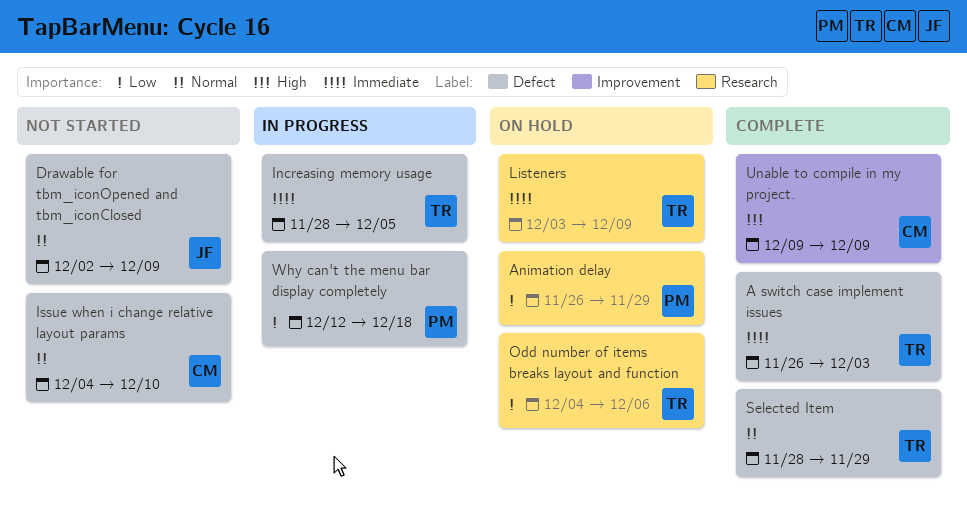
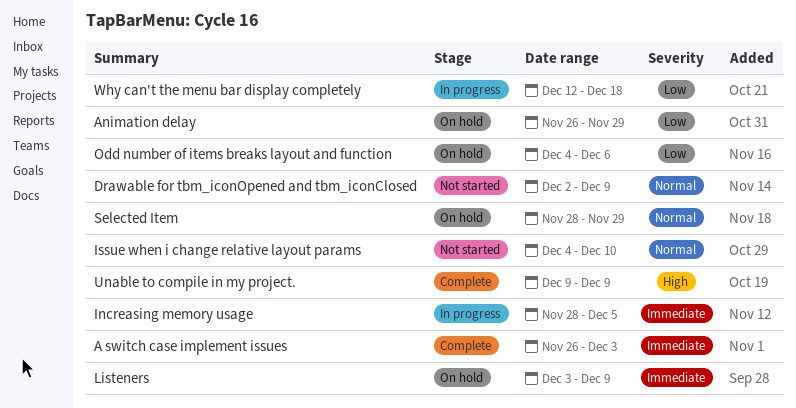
Selected Item, status: Complete -> On hold

